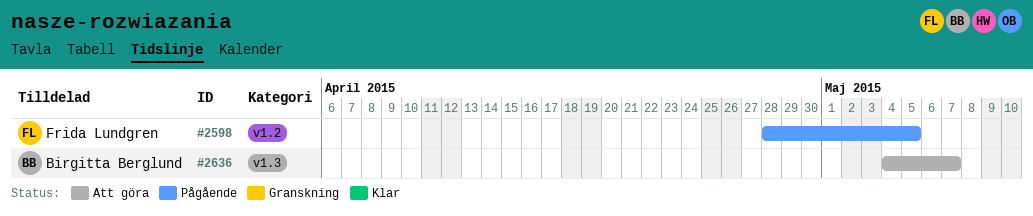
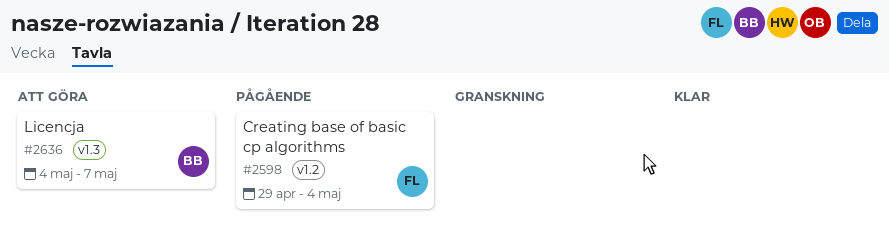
#2598, start: Apr 28 -> Apr 29
#2598, due: May 5 -> May 4

